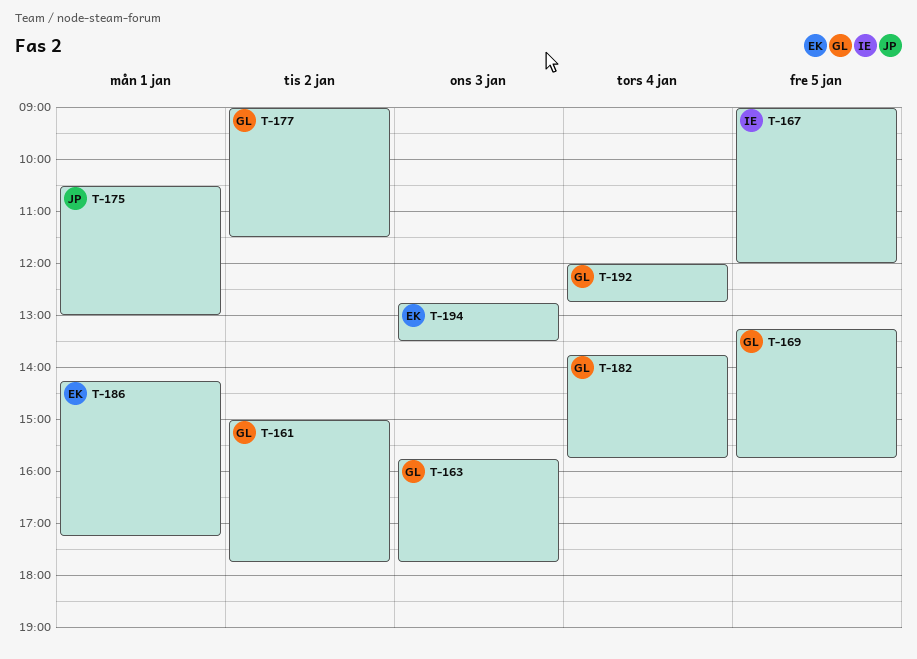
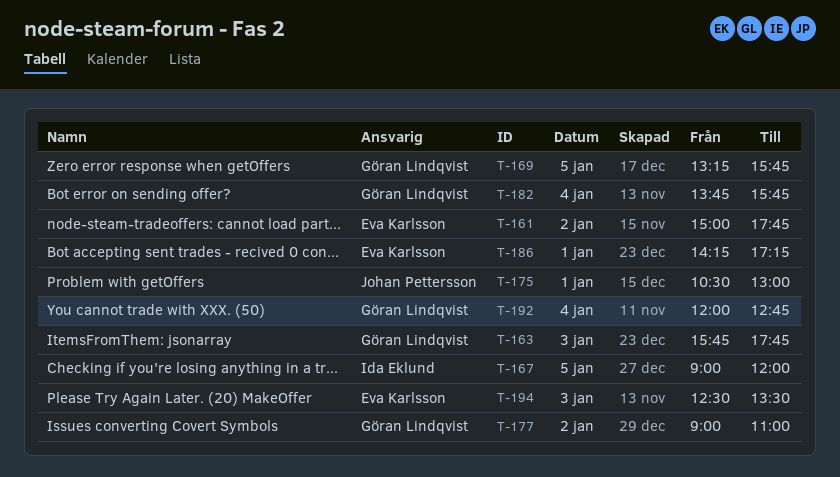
T-161, owner: Göran Lindqvist -> Eva Karlsson
T-177, ends: 11:30 -> 11:00
T-194, begins: 12:45 -> 12:30

